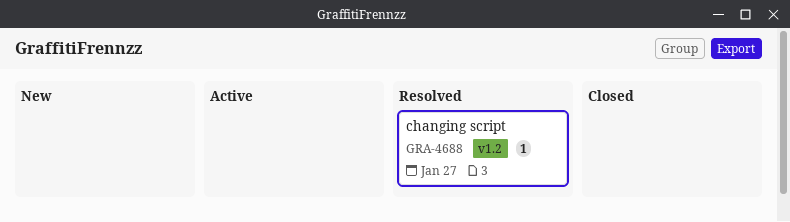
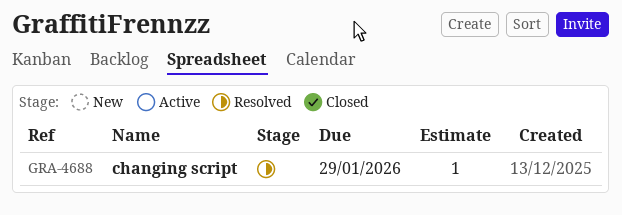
GRA-4688, due: Jan 27 -> Jan 29

